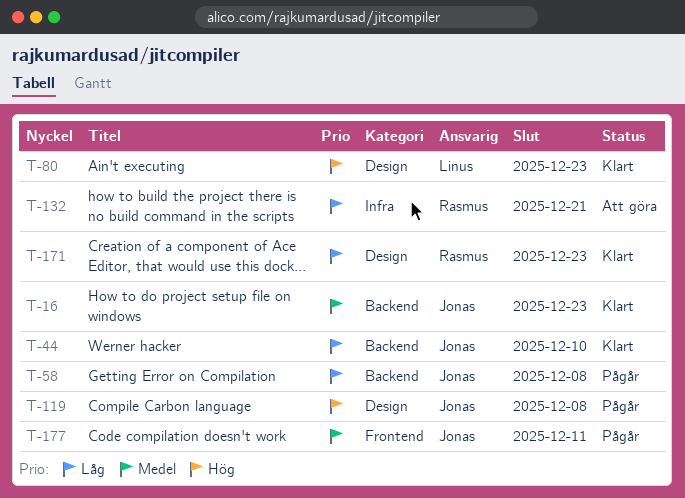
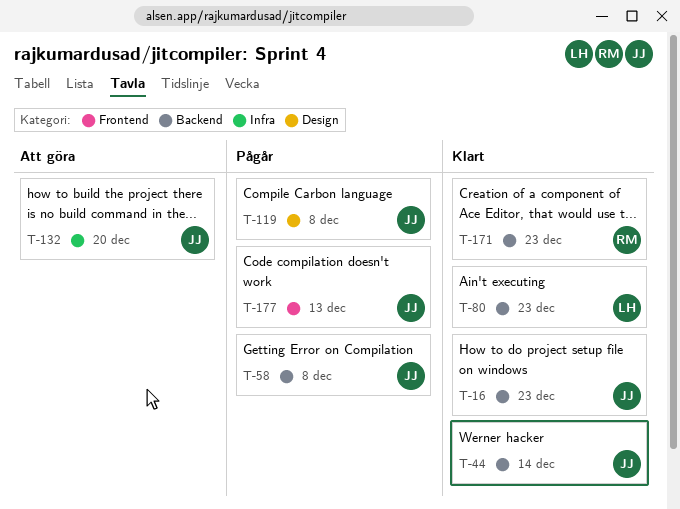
T-44, due: Dec 10 -> Dec 14
T-80, label: Design -> Backend
T-132, owner: Rasmus -> Jonas
T-132, due: Dec 21 -> Dec 20
T-171, label: Design -> Backend
T-177, due: Dec 11 -> Dec 13

